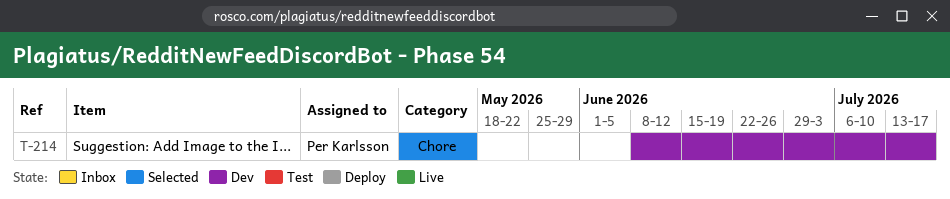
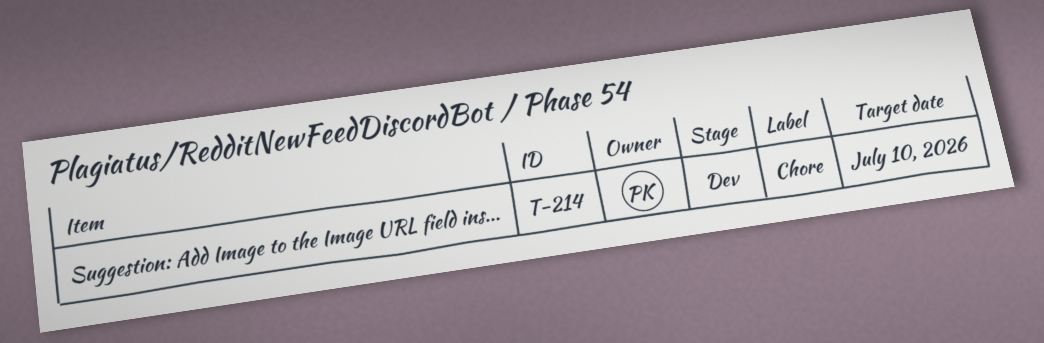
T-214, due: Jul 17 -> Jul 10

